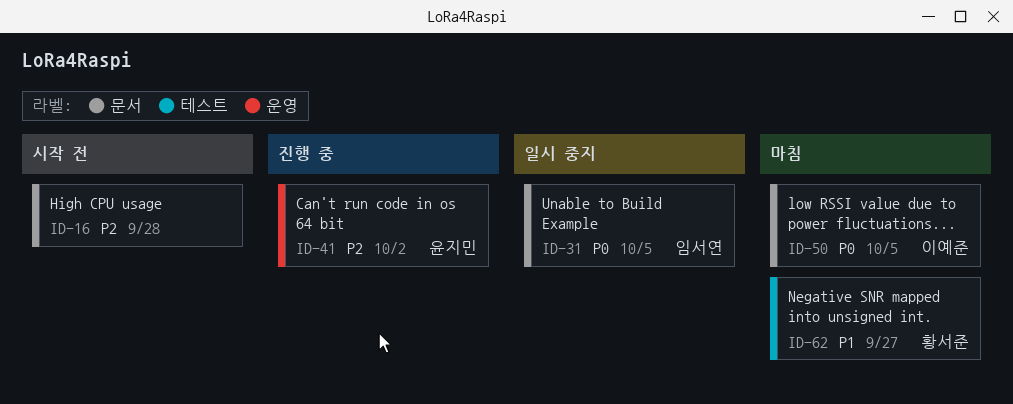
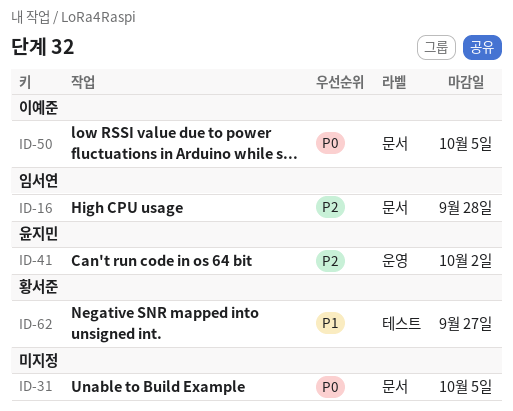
ID-16, owner: none -> 임서연
ID-31, owner: 임서연 -> none

